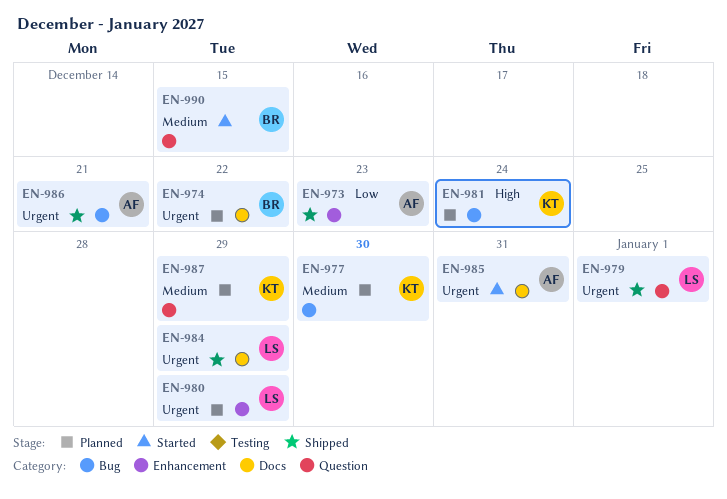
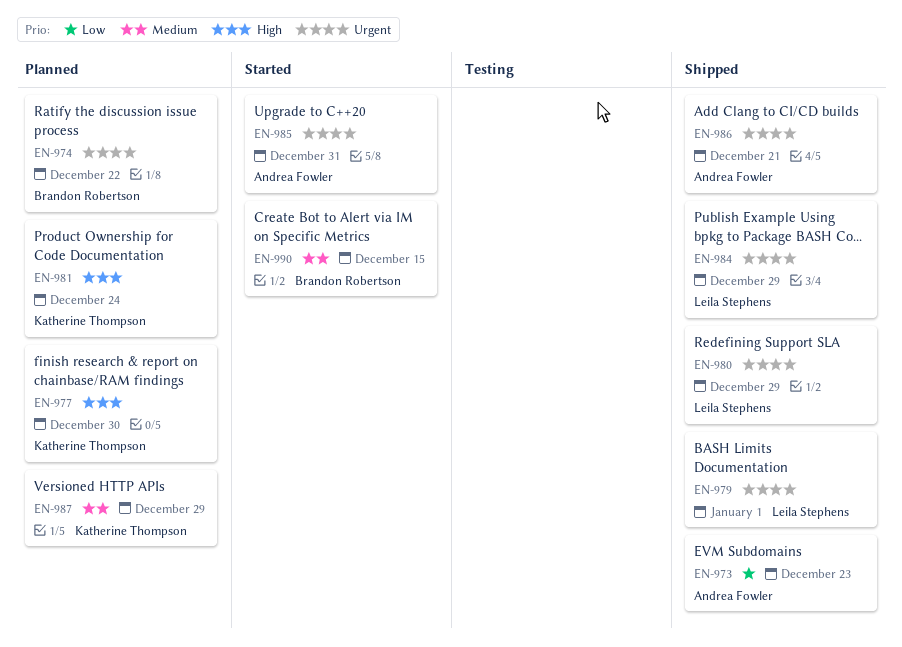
EN-977, priority: Medium -> High
EN-980, status: Planned -> Shipped

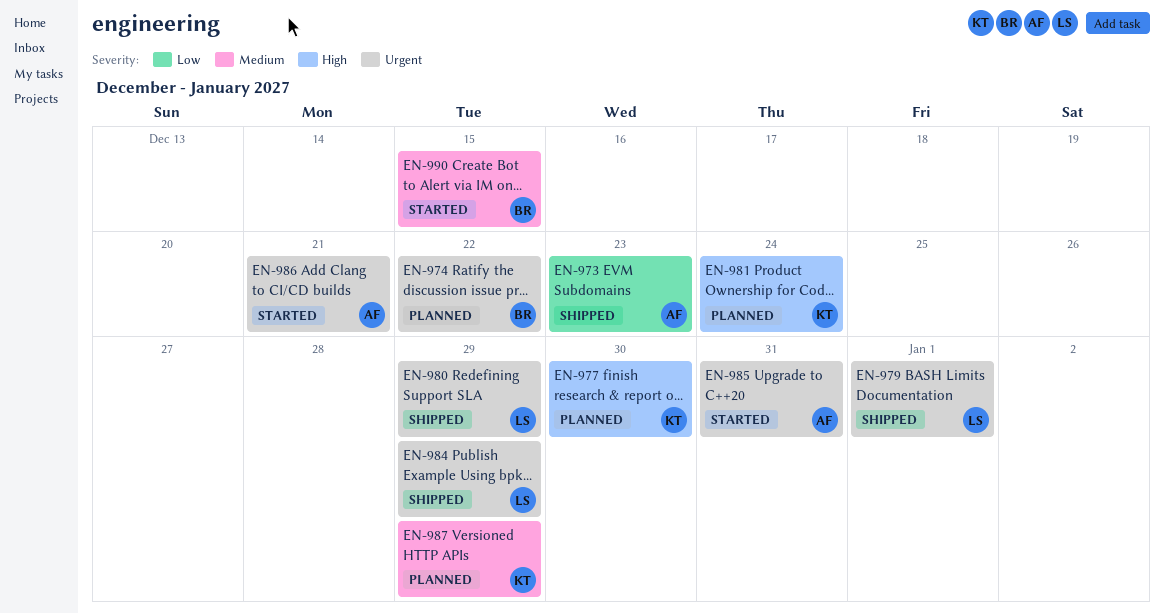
EN-986, status: Shipped -> Started

